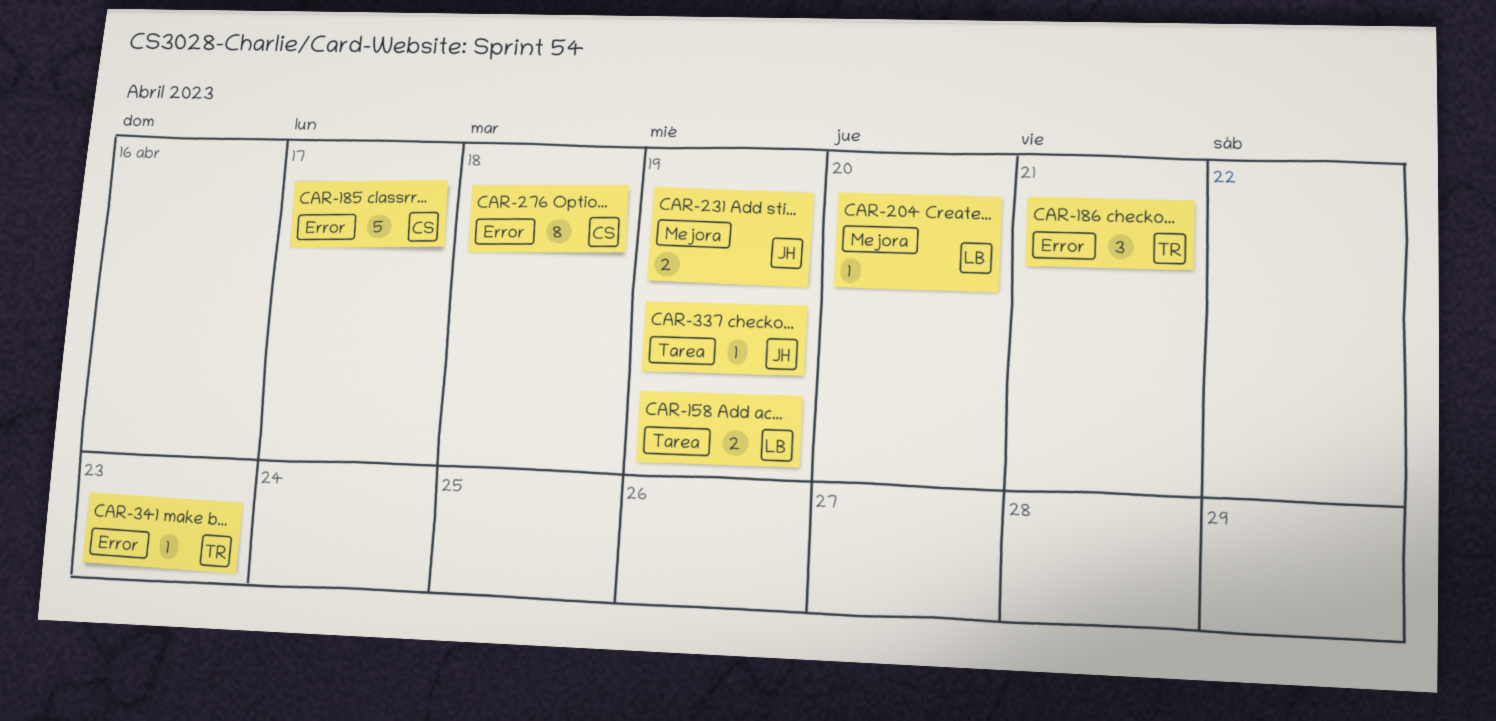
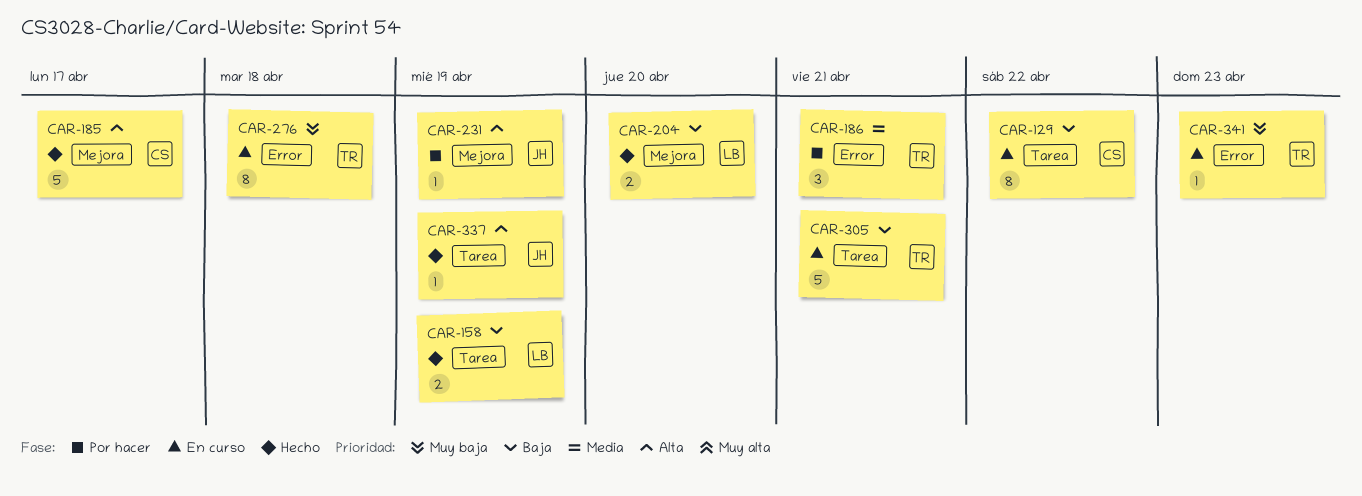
CAR-129: none -> present
CAR-185, label: Error -> Mejora
CAR-204, estimate: 1 -> 2
CAR-231, estimate: 2 -> 1
CAR-276, owner: CS -> TR
CAR-305: none -> present

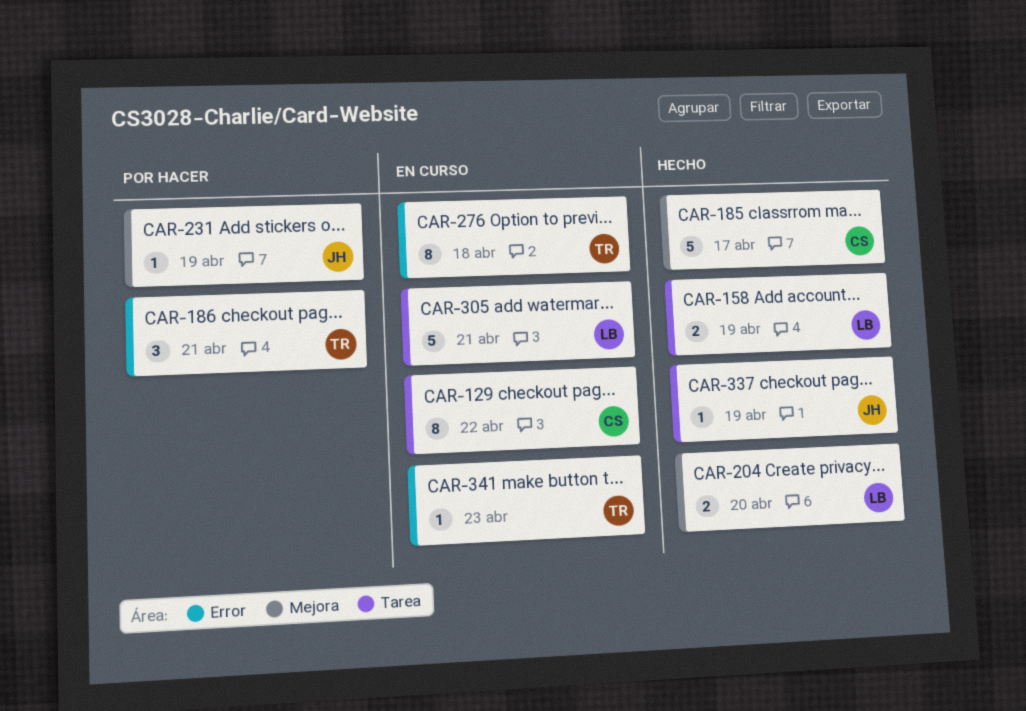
CAR-305, owner: TR -> LB

